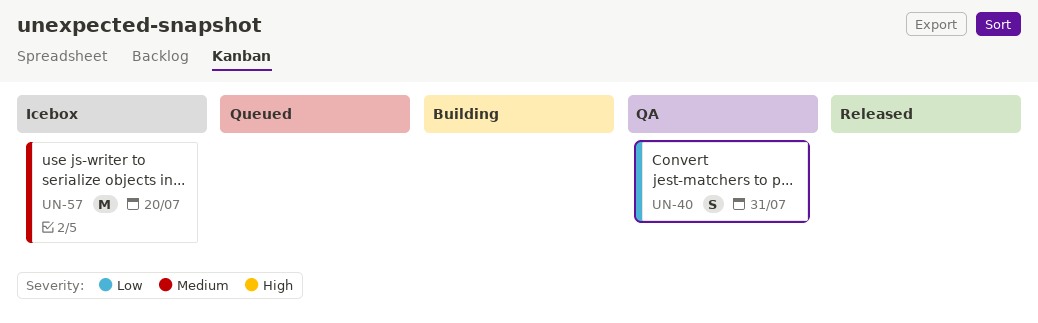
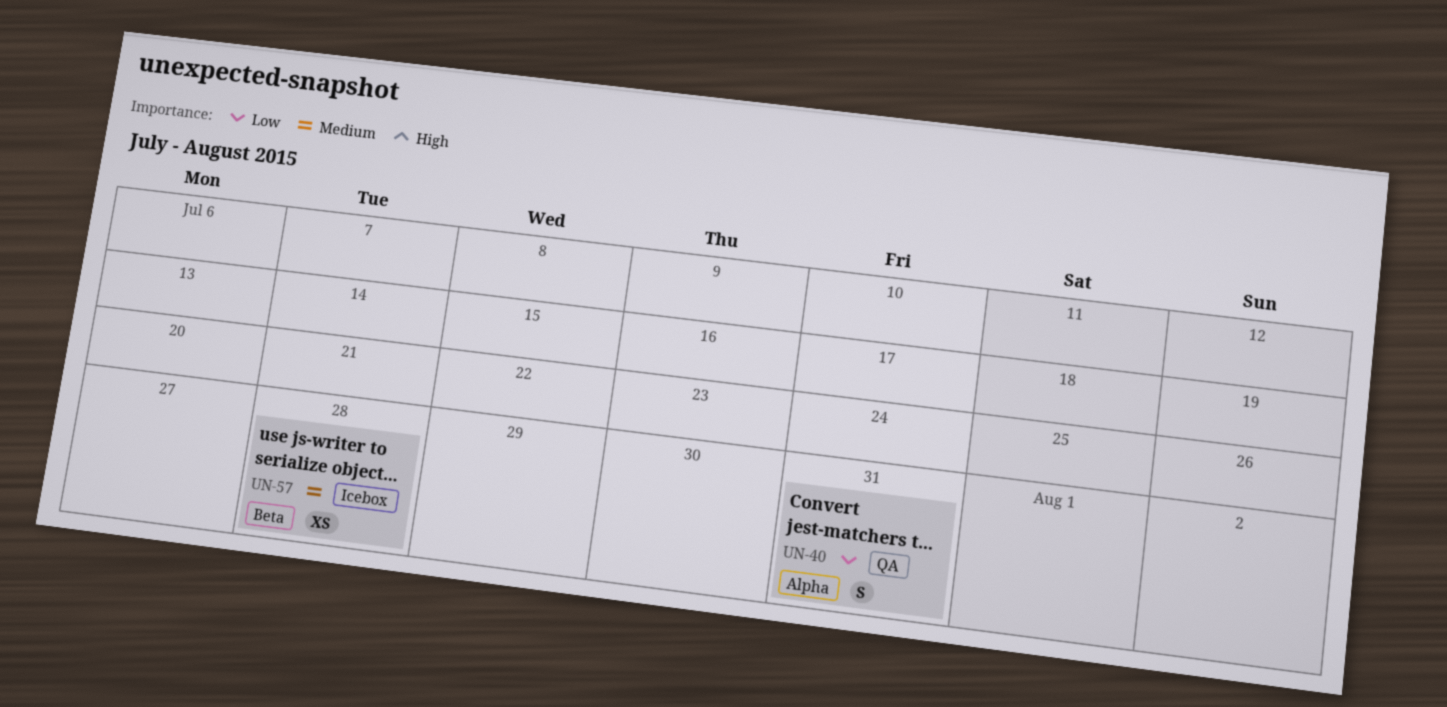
UN-57, estimate: M -> XS
UN-57, due: Jul 20 -> Jul 28

